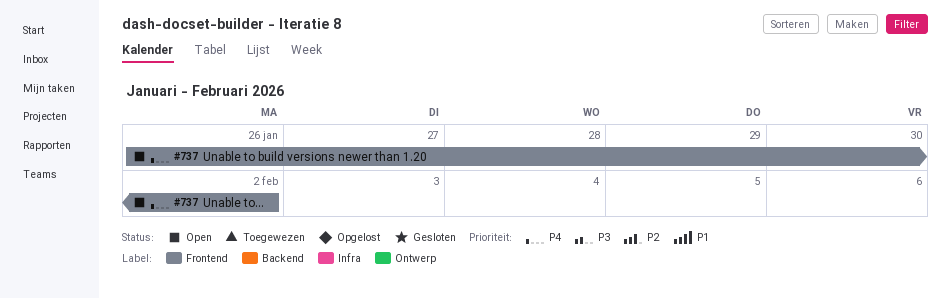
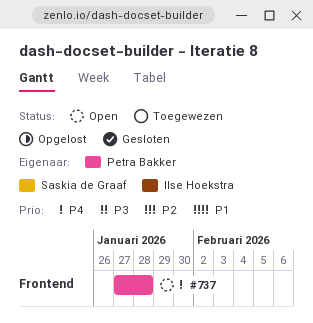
#737, start: Jan 26 -> Jan 27
#737, due: Feb 2 -> Jan 28

